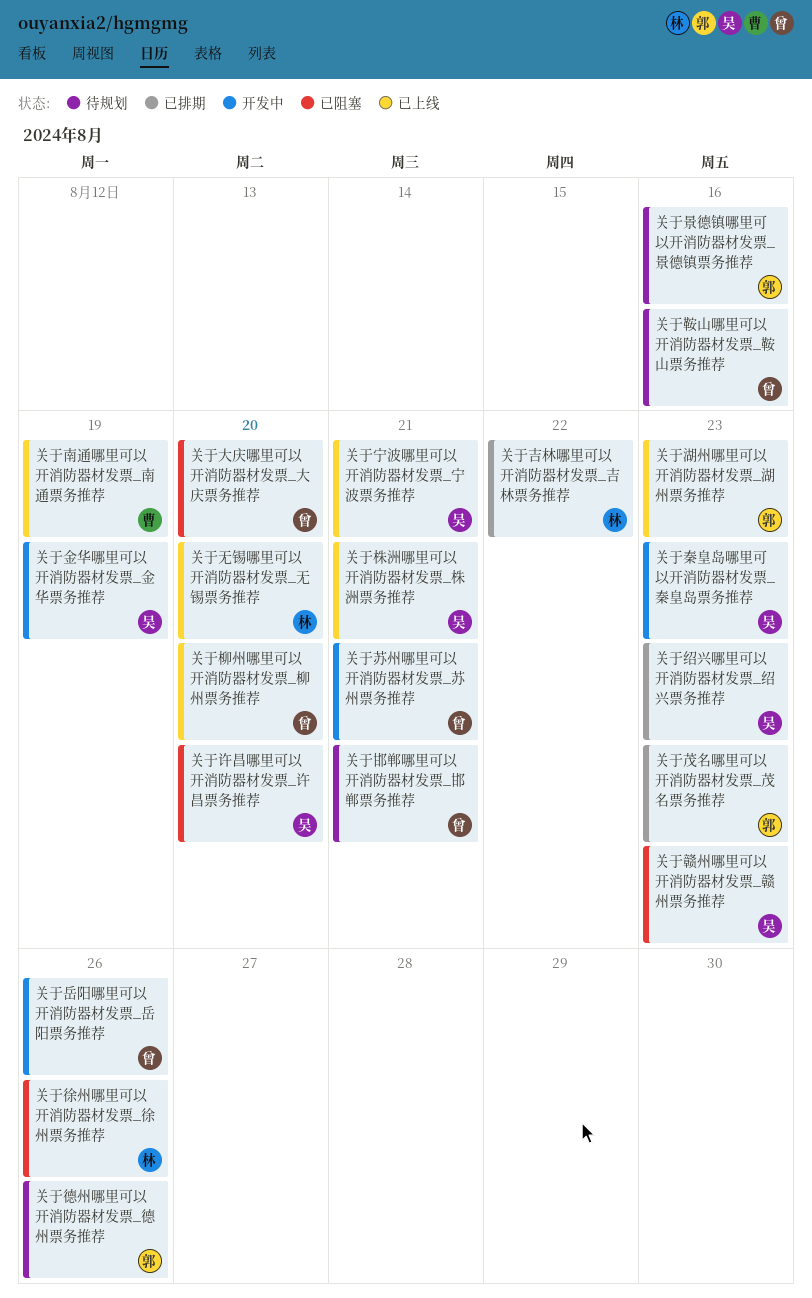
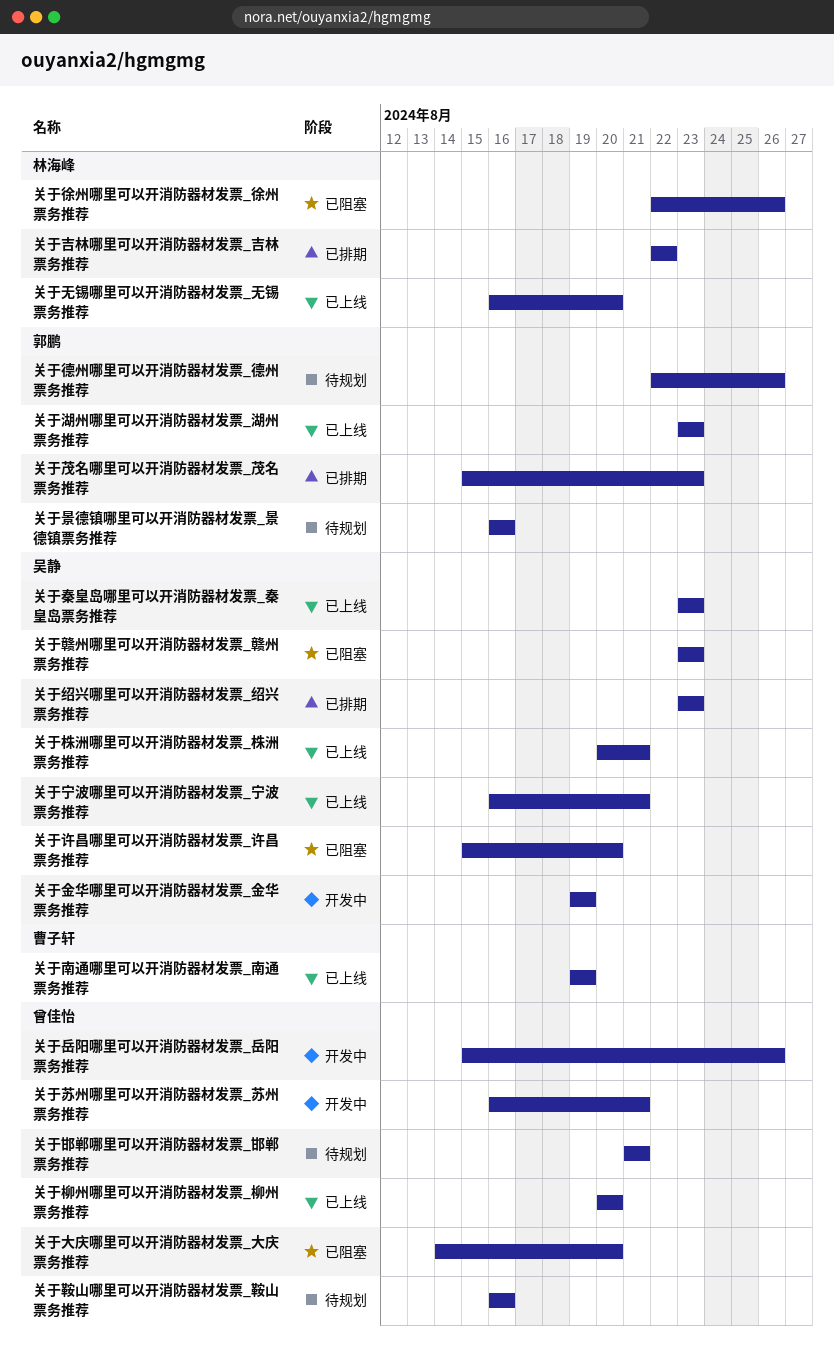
关于秦皇岛哪里可以开消防器材发票_秦皇岛票务推荐, status: 开发中 -> 已上线

